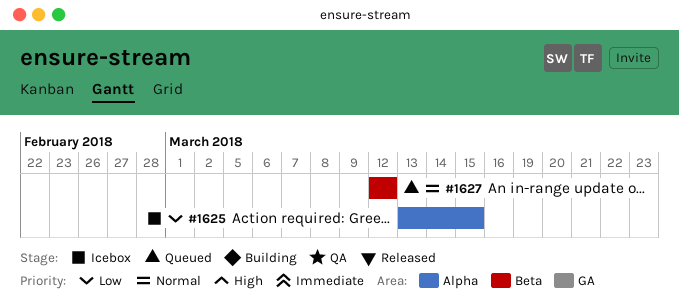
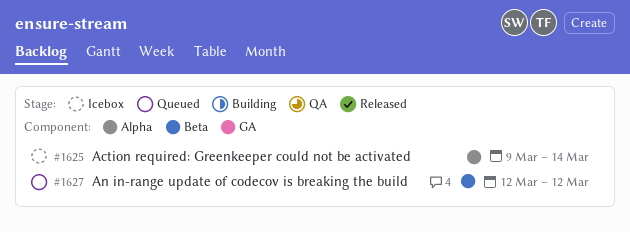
#1625, start: Mar 13 -> Mar 9
#1625, due: Mar 15 -> Mar 14

